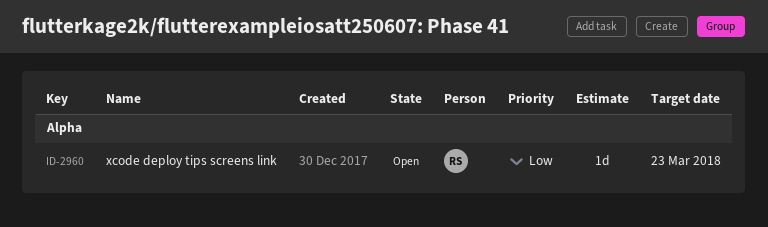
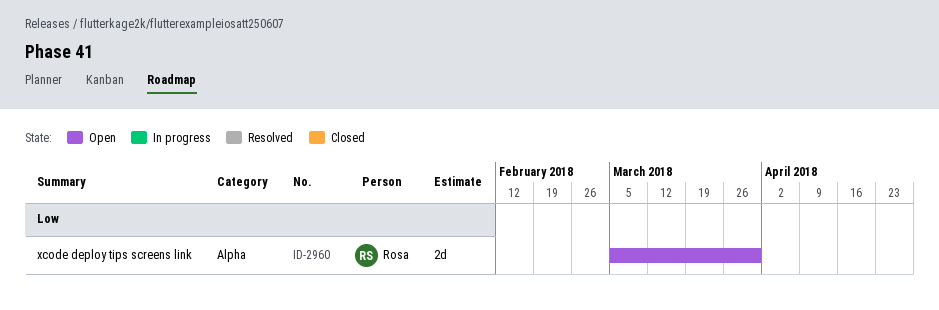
ID-2960, estimate: 1d -> 2d
ID-2960, due: Mar 23 -> Mar 30

